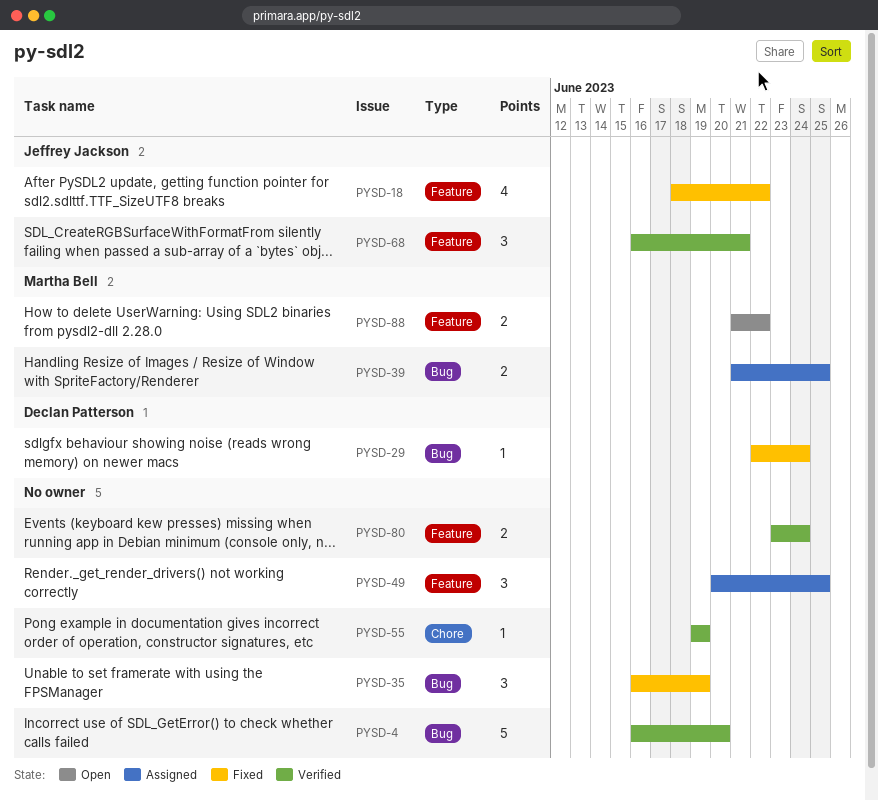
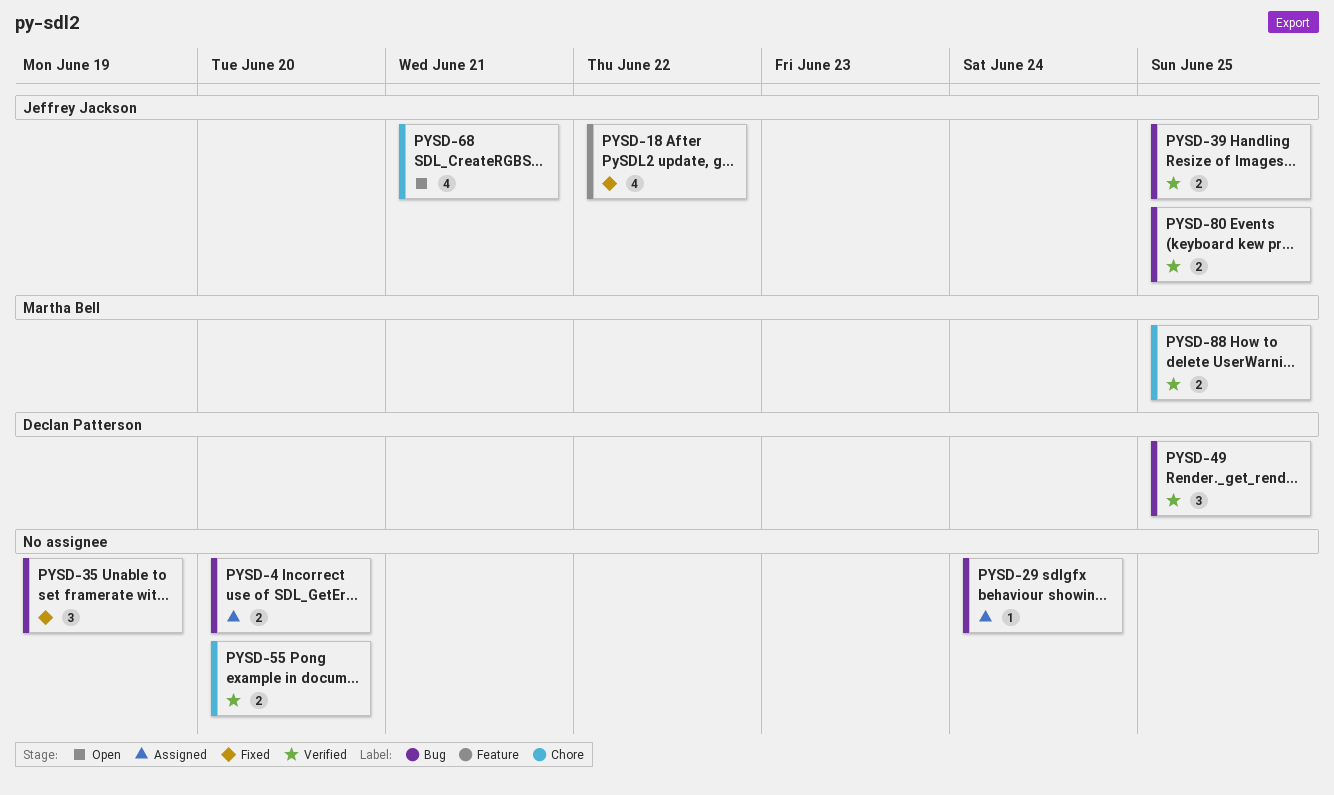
PYSD-4, status: Verified -> Assigned
PYSD-4, estimate: 5 -> 2
PYSD-29, status: Fixed -> Assigned
PYSD-29, owner: Declan Patterson -> none
PYSD-39, status: Assigned -> Verified
PYSD-39, owner: Martha Bell -> Jeffrey Jackson
PYSD-49, status: Assigned -> Verified
PYSD-49, owner: none -> Declan Patterson
PYSD-49, label: Feature -> Bug
PYSD-55, estimate: 1 -> 2
PYSD-55, due: Jun 19 -> Jun 20
PYSD-68, status: Verified -> Open
PYSD-68, label: Feature -> Chore
PYSD-68, estimate: 3 -> 4
PYSD-80, owner: none -> Jeffrey Jackson
PYSD-80, label: Feature -> Bug
PYSD-80, due: Jun 24 -> Jun 25
PYSD-88, status: Open -> Verified
PYSD-88, label: Feature -> Chore
PYSD-88, due: Jun 22 -> Jun 25

